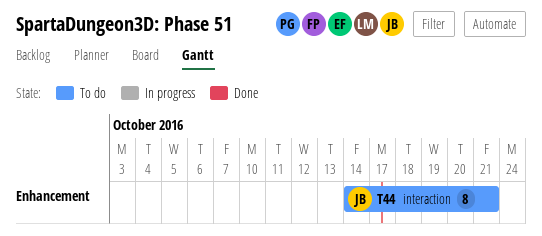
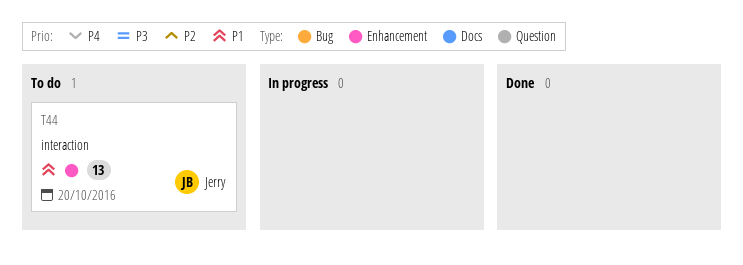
T44, estimate: 8 -> 13
T44, due: Oct 21 -> Oct 20

